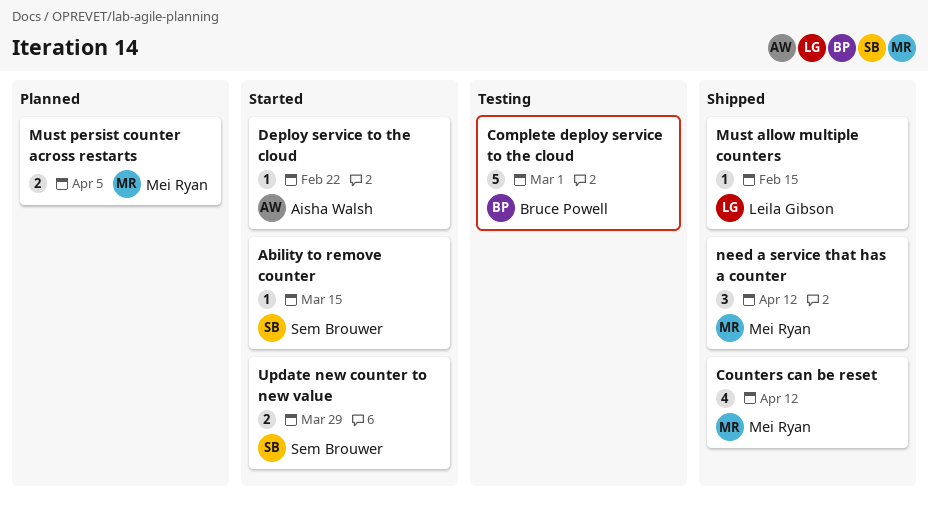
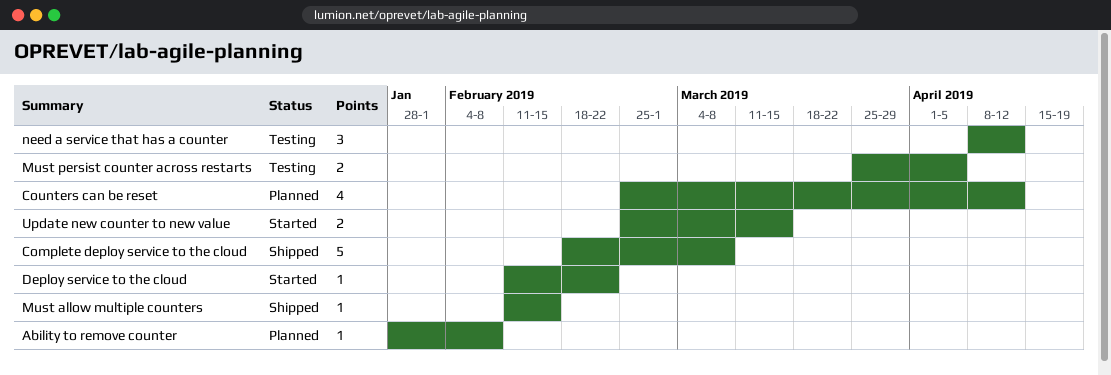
Ability to remove counter, status: Started -> Planned
Ability to remove counter, due: Mar 15 -> Feb 8
Complete deploy service to the cloud, status: Testing -> Shipped
Complete deploy service to the cloud, due: Mar 1 -> Mar 8
Counters can be reset, status: Shipped -> Planned
Must persist counter across restarts, status: Planned -> Testing
need a service that has a counter, status: Shipped -> Testing
Update new counter to new value, due: Mar 29 -> Mar 15

